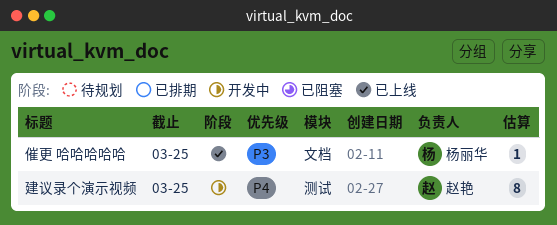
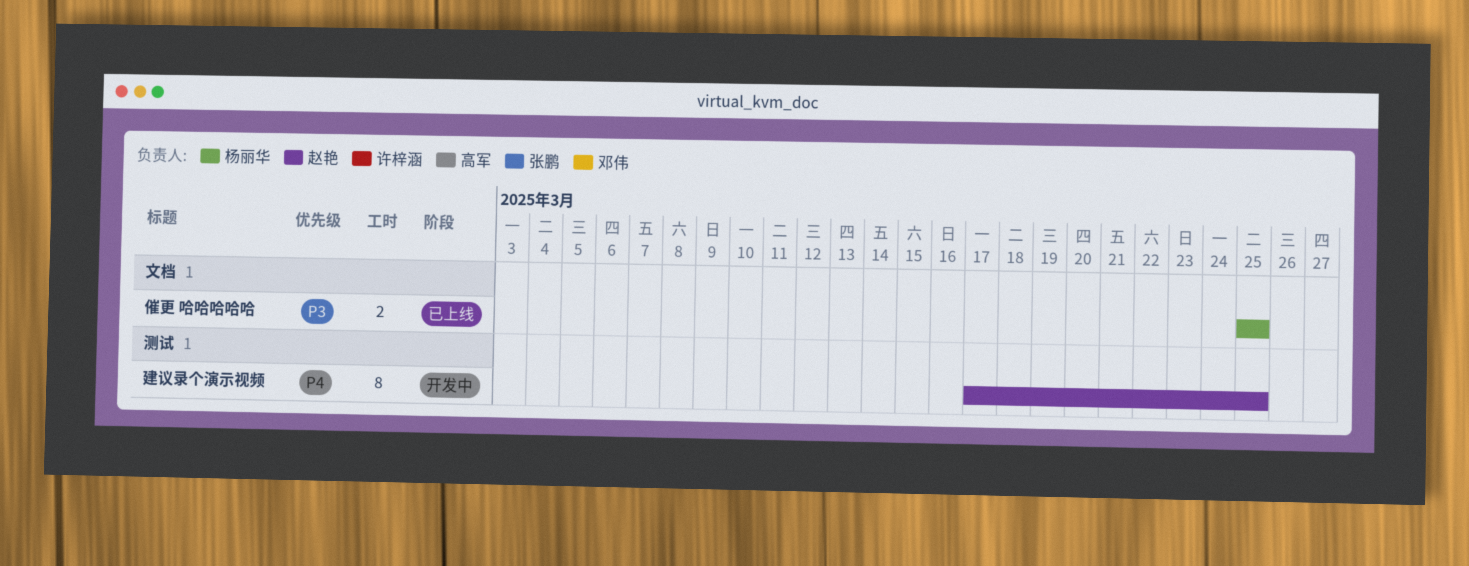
催更 哈哈哈哈哈, estimate: 1 -> 2

